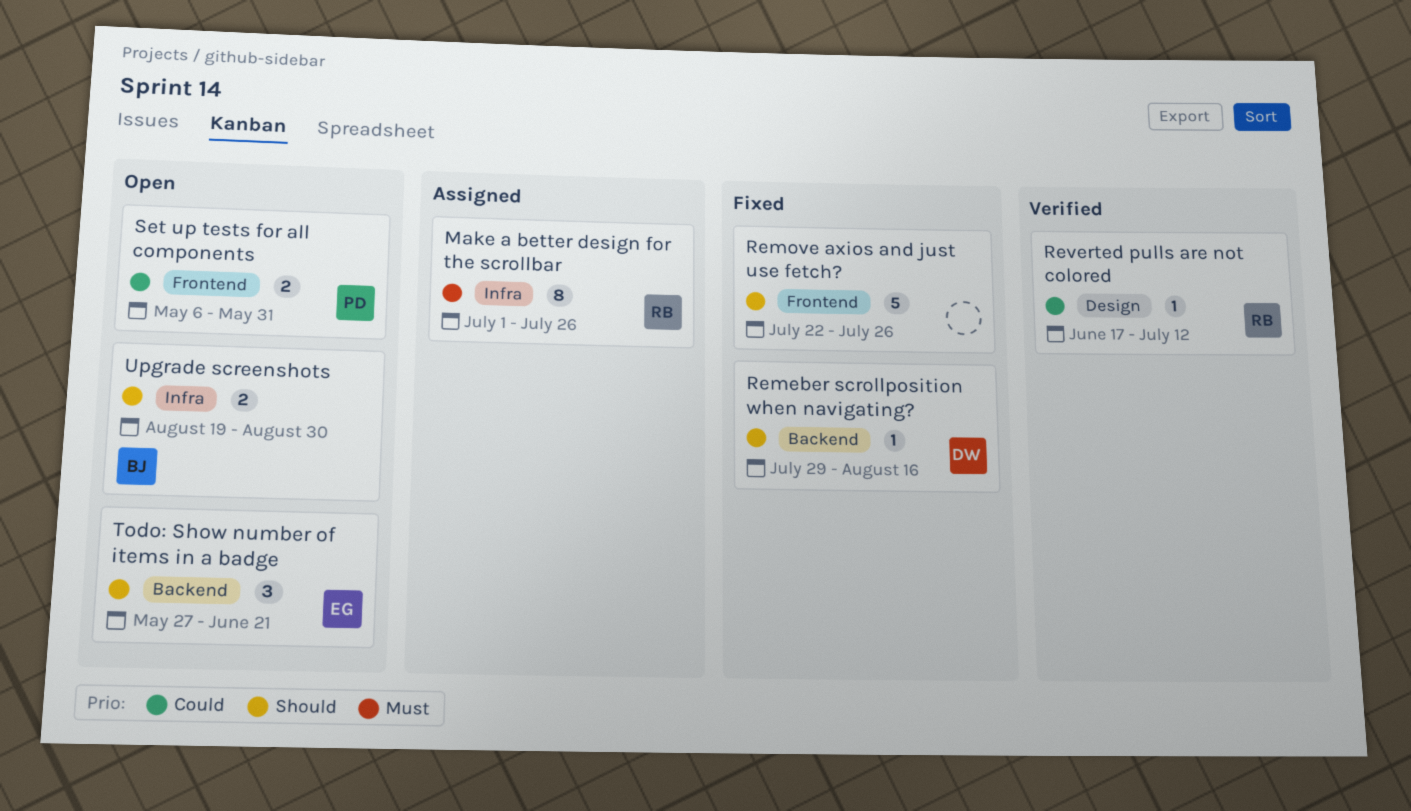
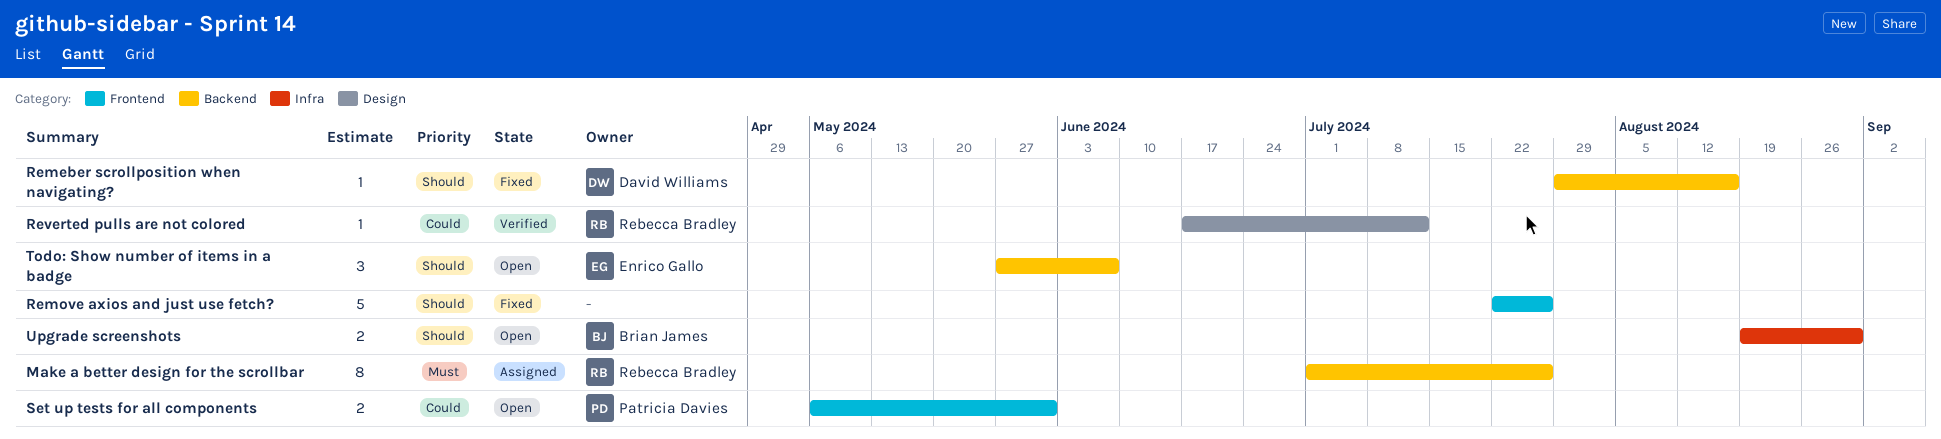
Make a better design for the scrollbar, label: Infra -> Backend
Todo: Show number of items in a badge, due: Jun 21 -> Jun 7

